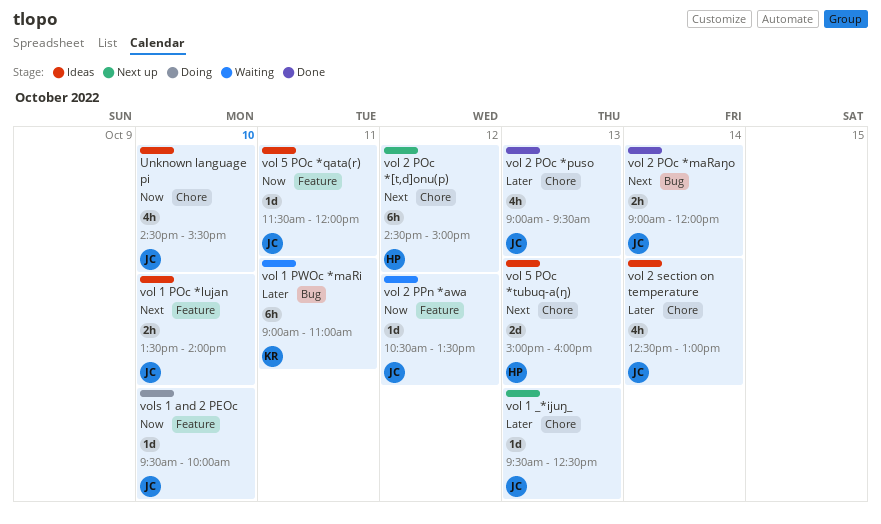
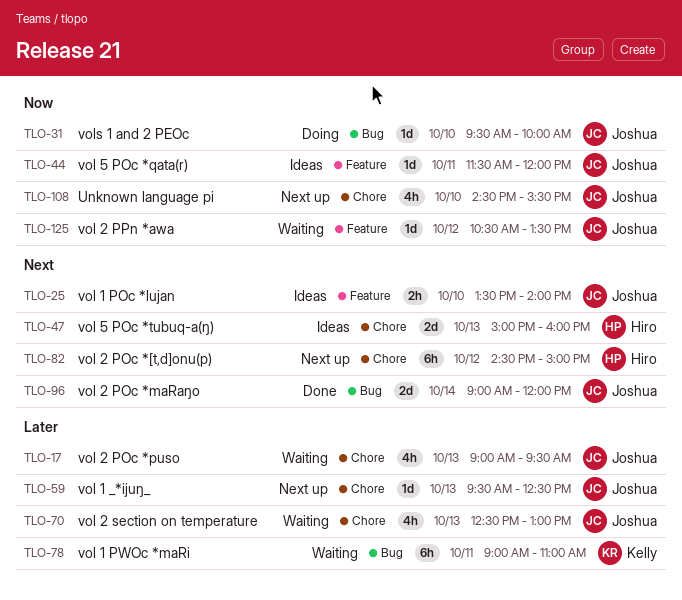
Unknown language pi, status: Ideas -> Next up
vol 2 POc *maRaŋo, estimate: 2h -> 2d
vol 2 POc *puso, status: Done -> Waiting
vol 2 section on temperature, status: Ideas -> Waiting
vol 2 section on temperature, day: Oct 14 -> Oct 13
vols 1 and 2 PEOc, label: Feature -> Bug

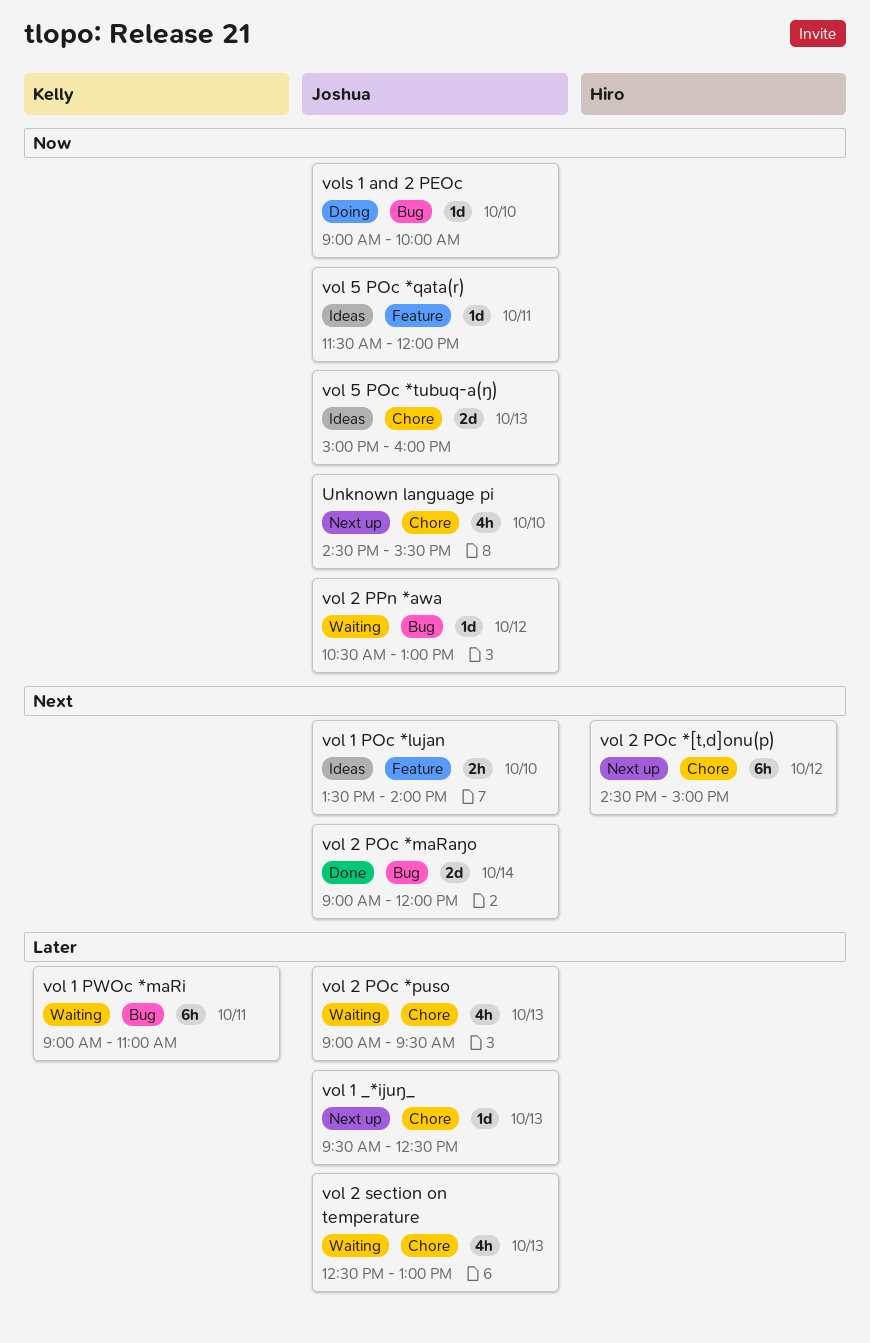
vol 2 PPn *awa, label: Feature -> Bug
vol 2 PPn *awa, ends: 13:30 -> 13:00
vol 5 POc *tubuq-a(ŋ), owner: Hiro -> Joshua
vol 5 POc *tubuq-a(ŋ), priority: Next -> Now
vols 1 and 2 PEOc, begins: 09:30 -> 09:00

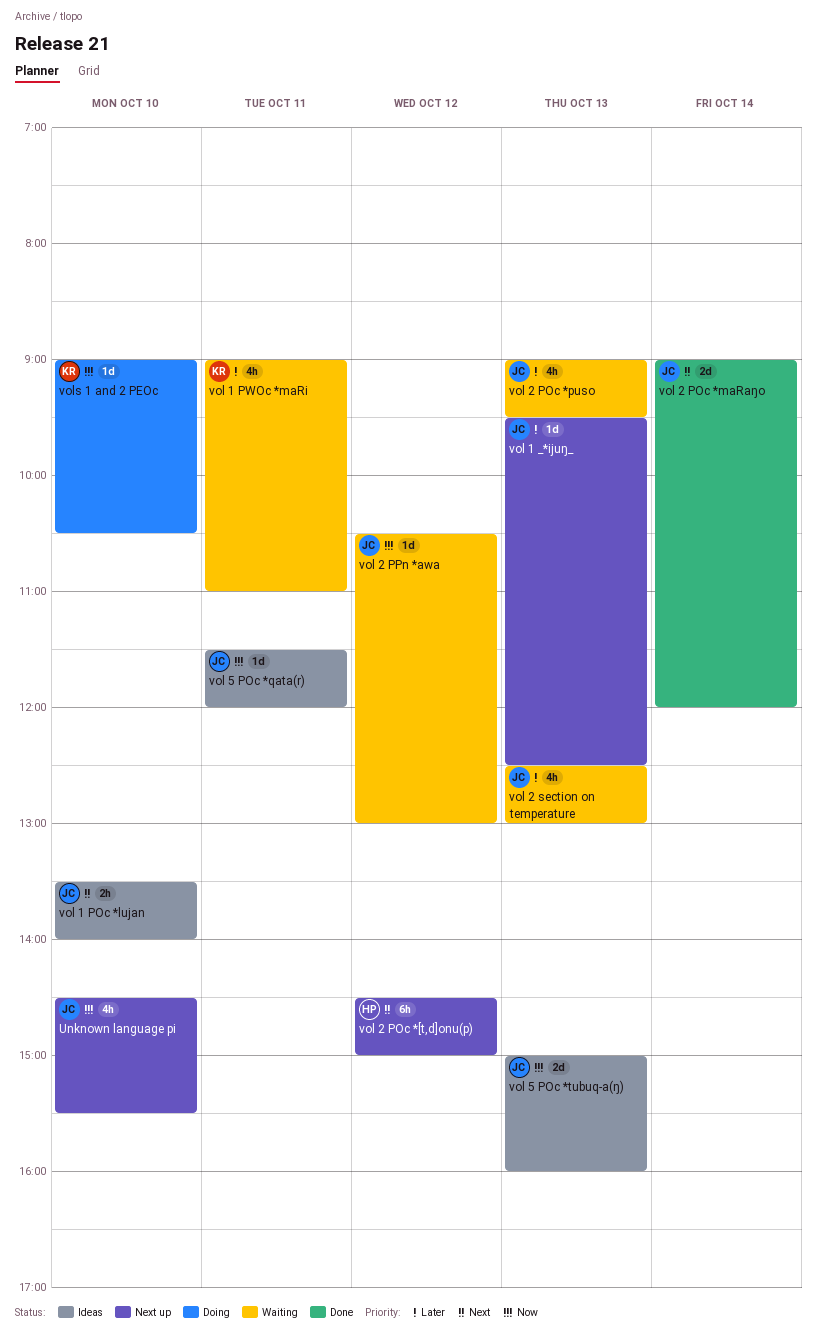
vol 1 PWOc *maRi, estimate: 6h -> 4h
vols 1 and 2 PEOc, owner: Joshua -> Kelly
vols 1 and 2 PEOc, ends: 10:00 -> 10:30

